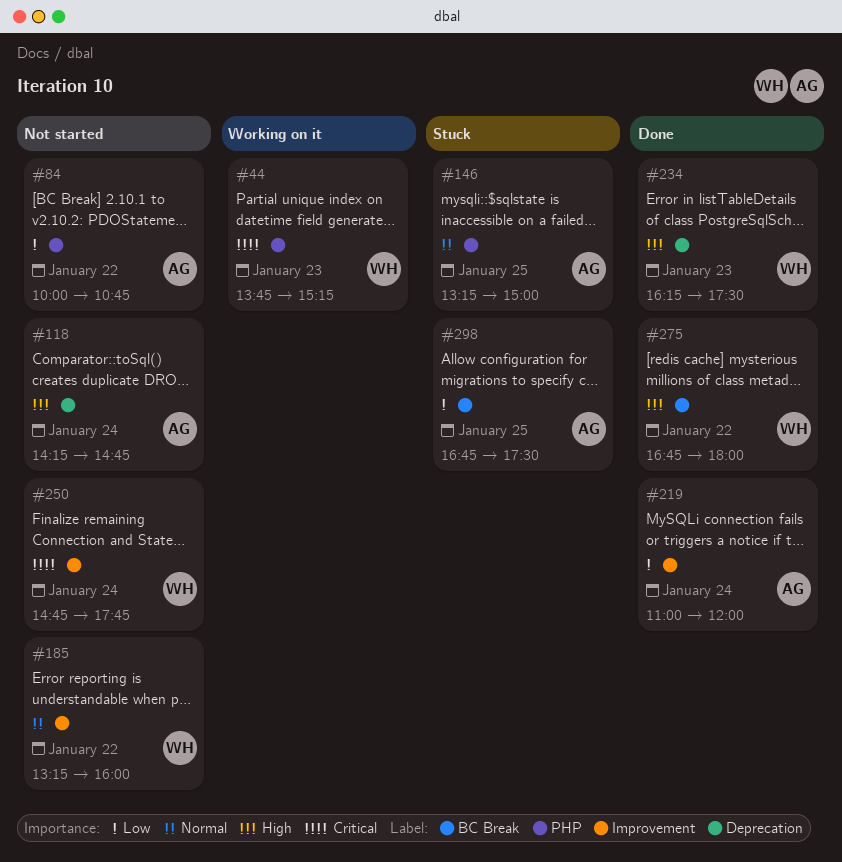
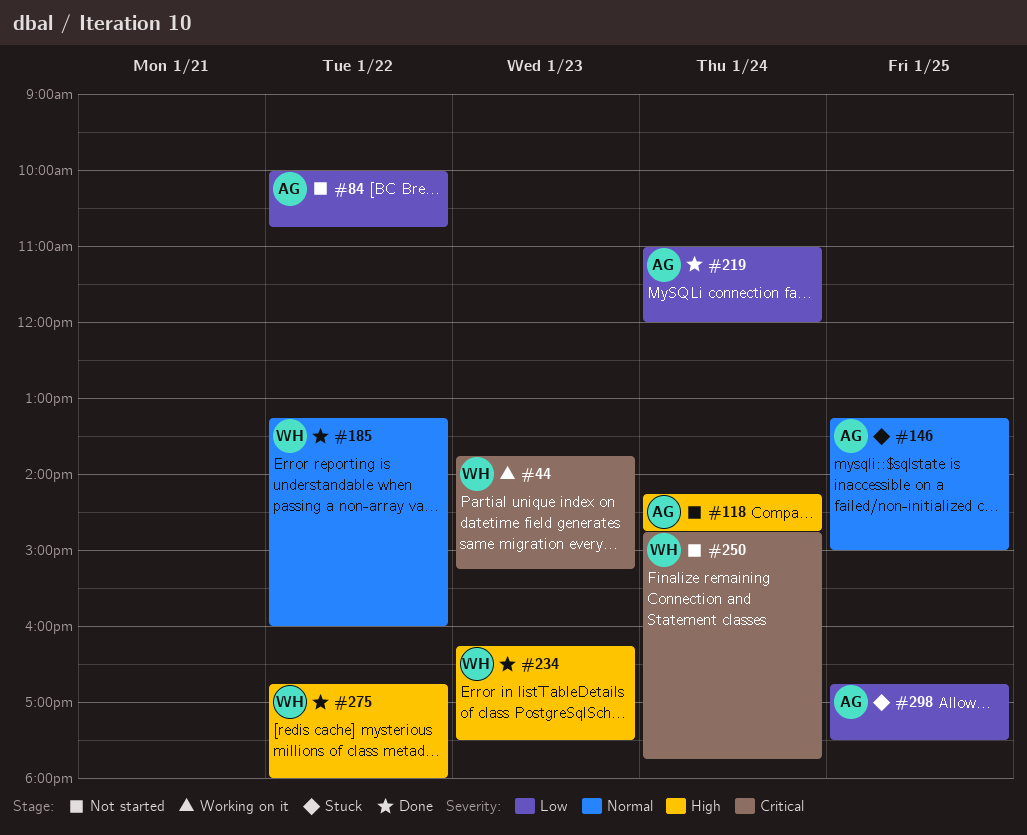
#185, status: Not started -> Done

